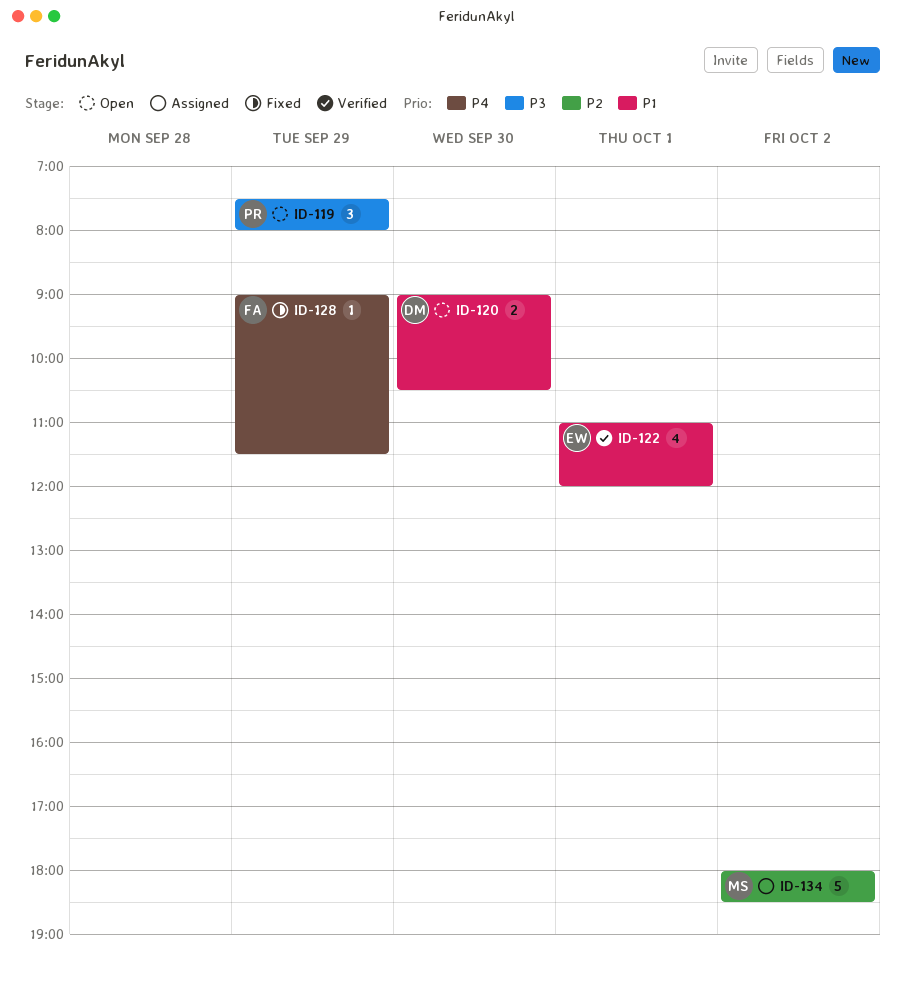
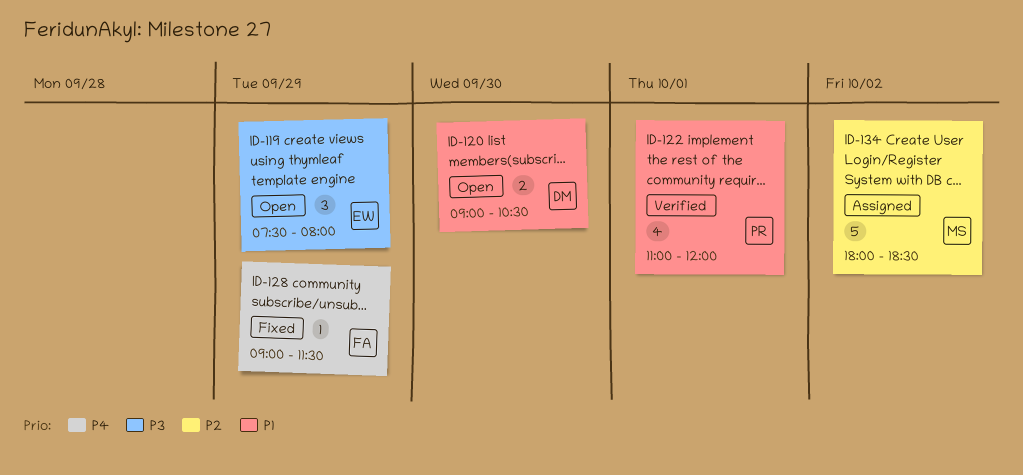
ID-119, owner: PR -> EW
ID-122, owner: EW -> PR

